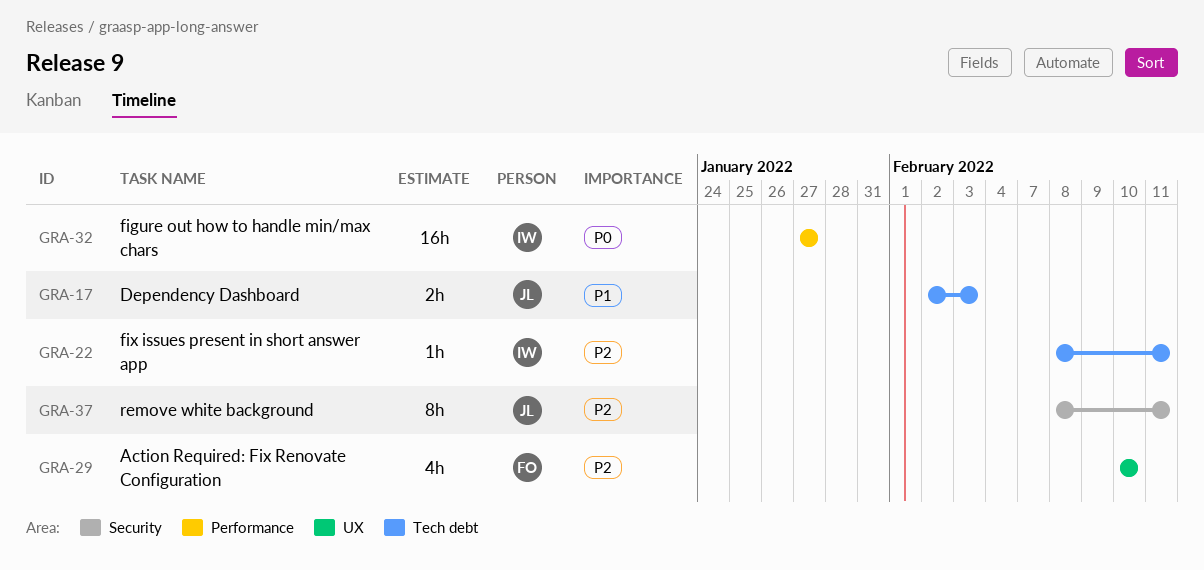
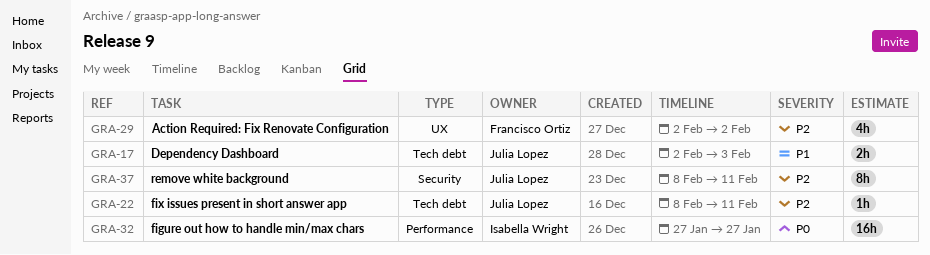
GRA-22, owner: Isabella Wright -> Julia Lopez
GRA-29, start: Feb 10 -> Feb 2
GRA-29, due: Feb 10 -> Feb 2

